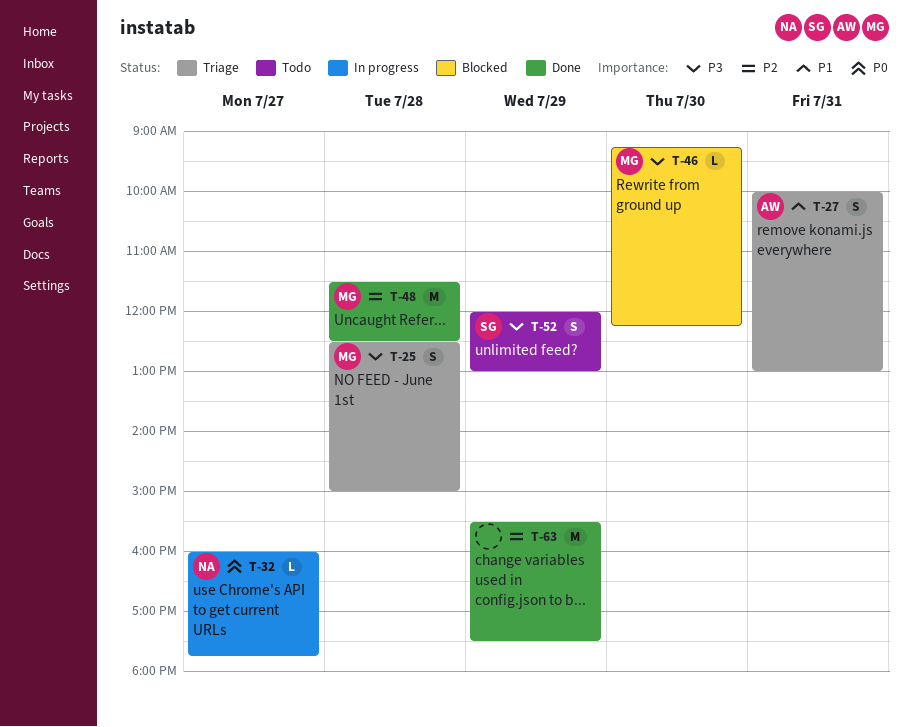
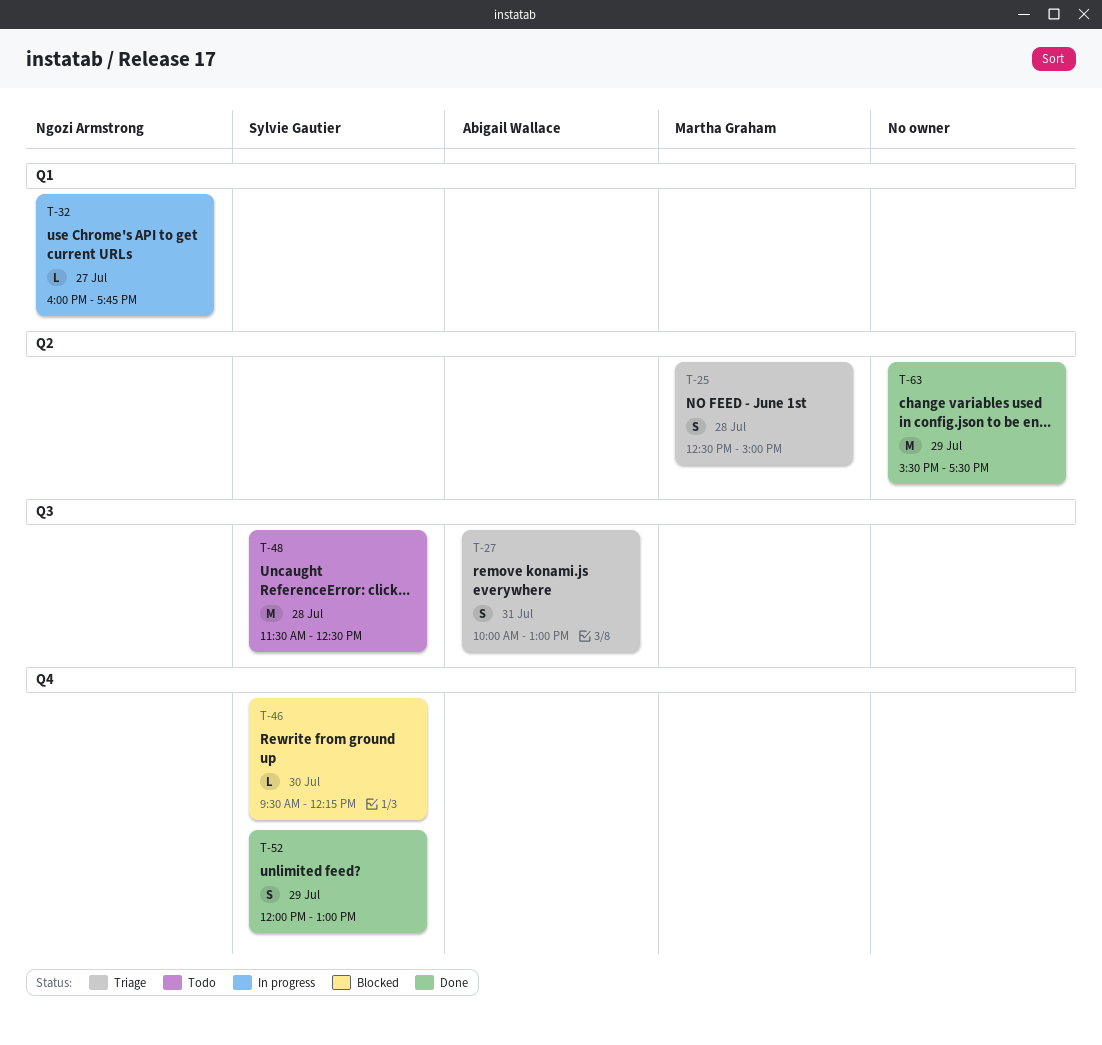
T-46, owner: Martha Graham -> Sylvie Gautier
T-46, begins: 09:15 -> 09:30
T-48, status: Done -> Todo
T-48, owner: Martha Graham -> Sylvie Gautier
T-52, status: Todo -> Done

